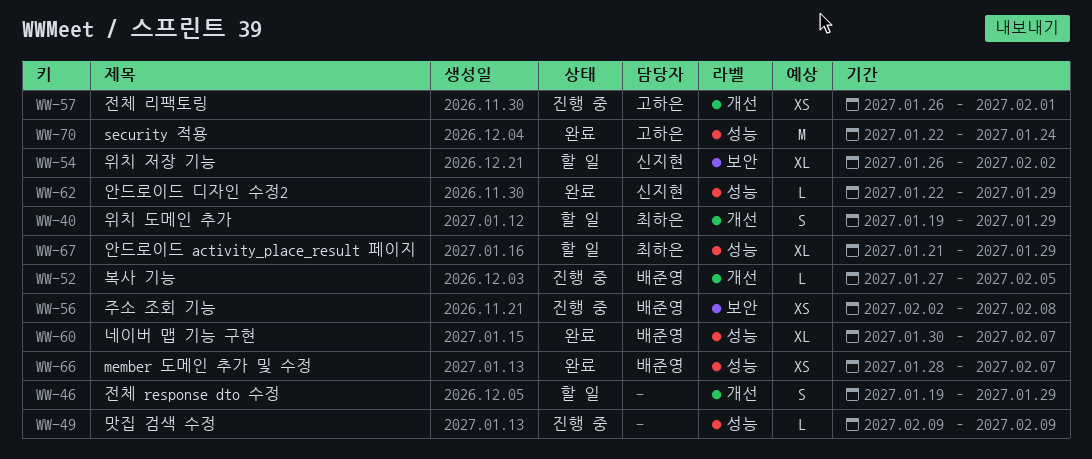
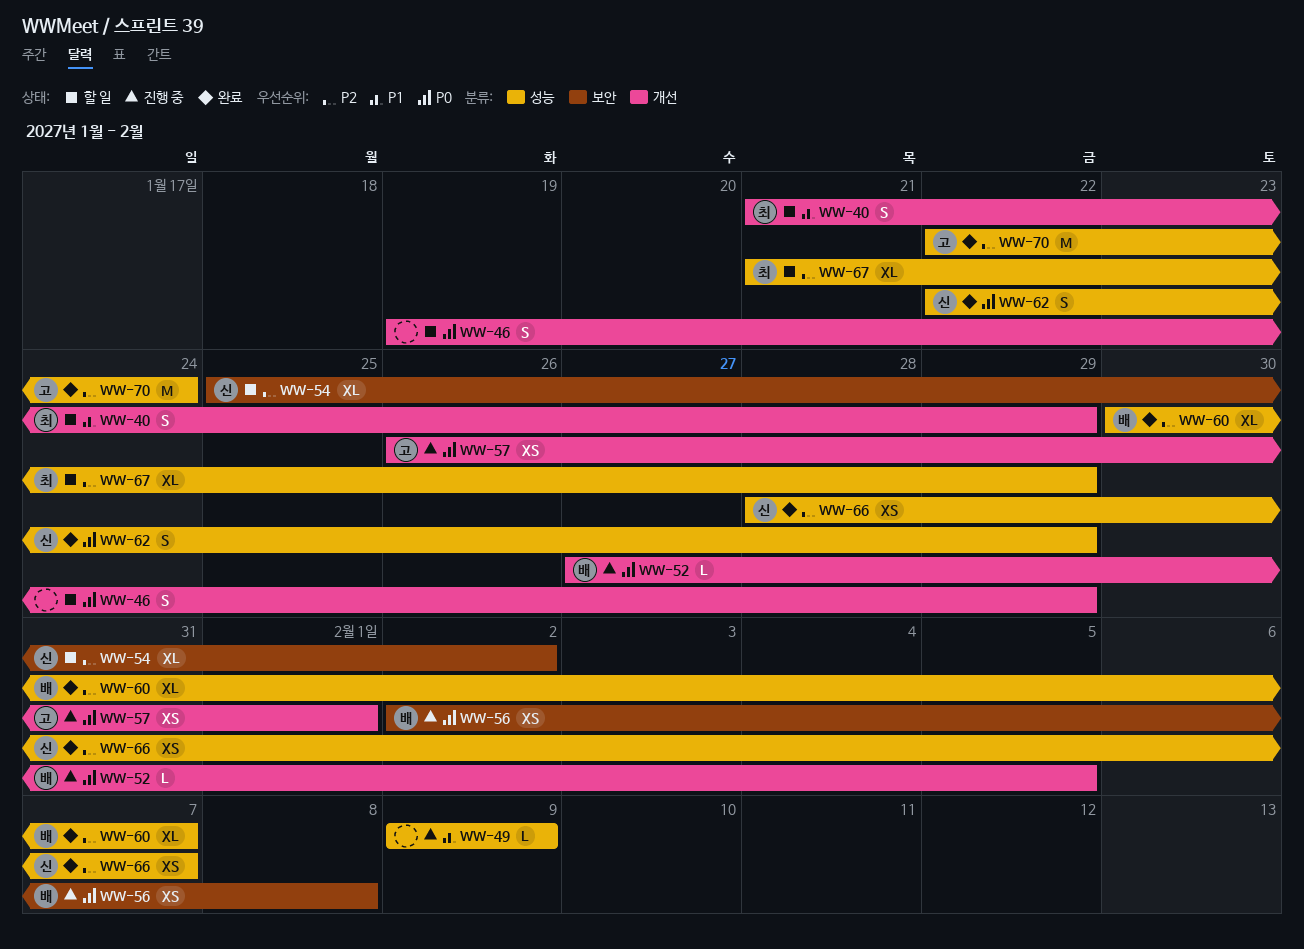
WW-40, start: Jan 19 -> Jan 21
WW-54, start: Jan 26 -> Jan 25
WW-62, estimate: L -> S
WW-66, owner: 배준영 -> 신지현

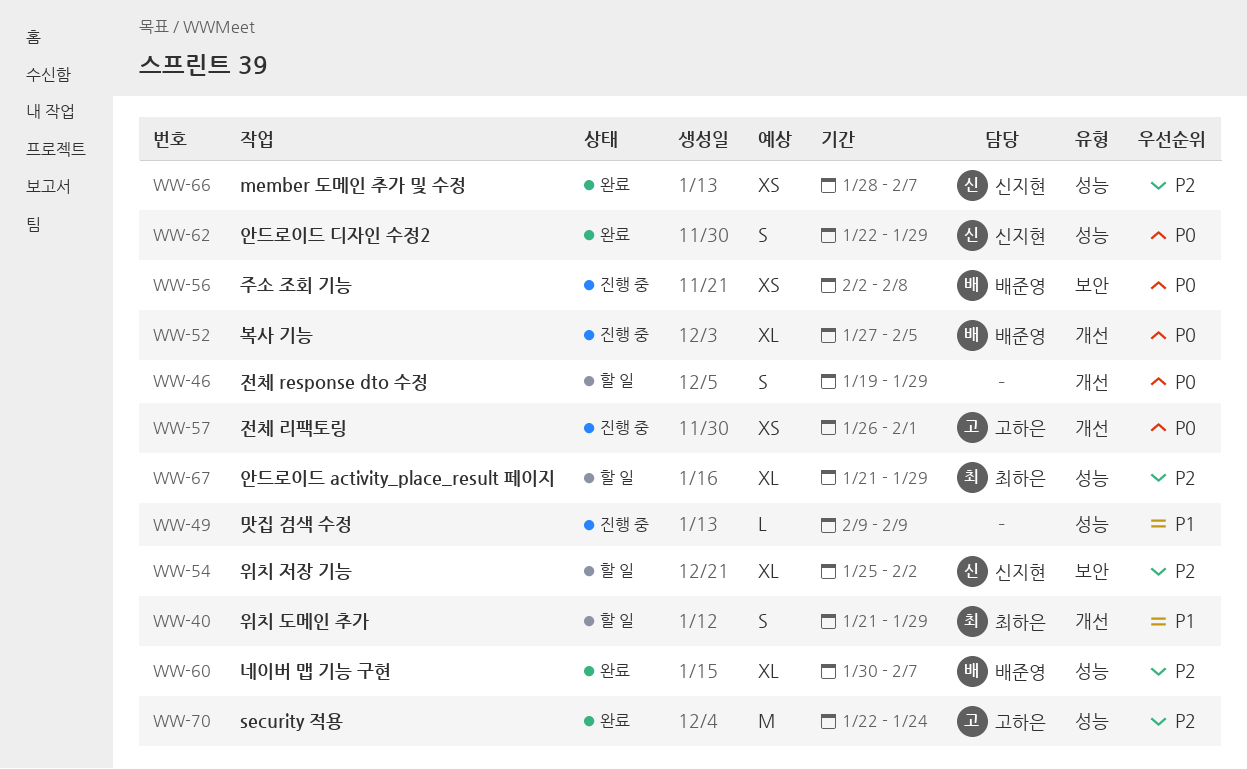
WW-52, estimate: L -> XL

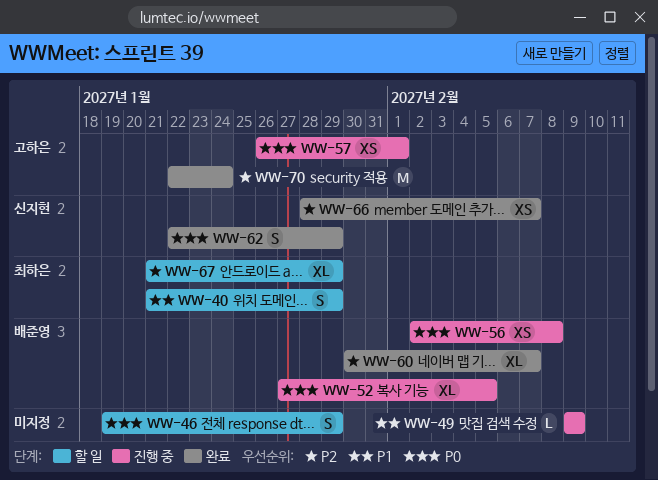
WW-54: present -> none

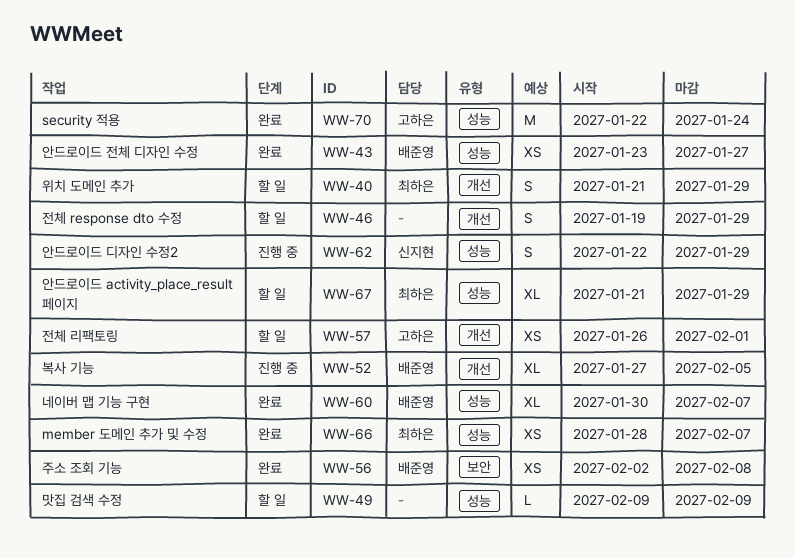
WW-43: none -> present
WW-49, status: 진행 중 -> 할 일
WW-56, status: 진행 중 -> 완료
WW-57, status: 진행 중 -> 할 일
WW-62, status: 완료 -> 진행 중
WW-66, owner: 신지현 -> 최하은

